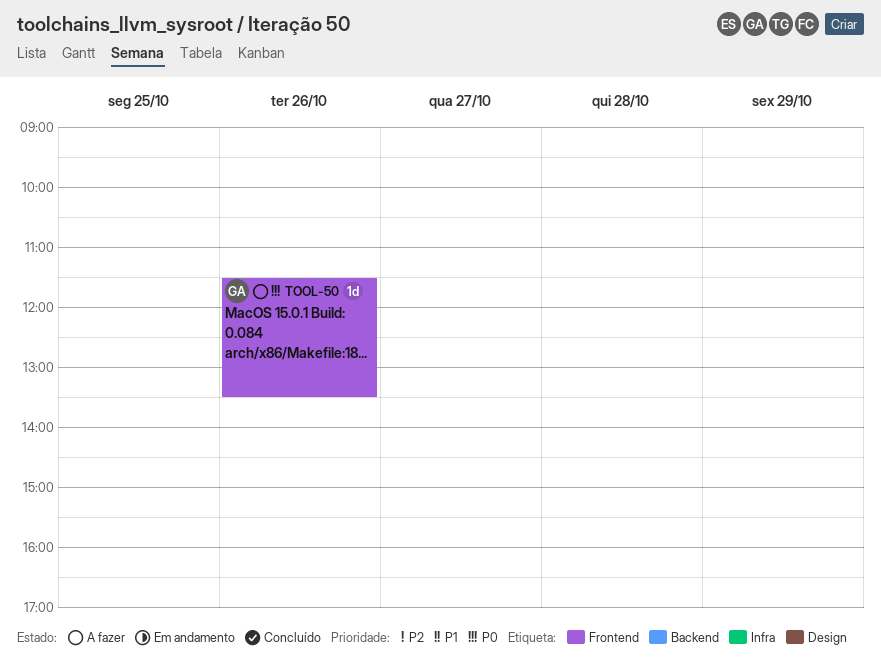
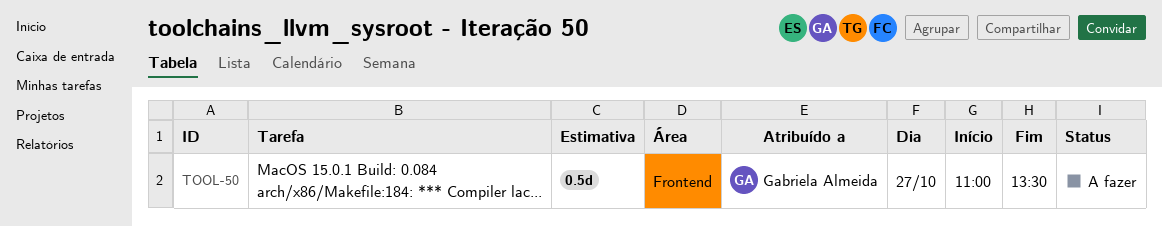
TOOL-50, estimate: 1d -> 0.5d
TOOL-50, day: Oct 26 -> Oct 27
TOOL-50, begins: 11:30 -> 11:00

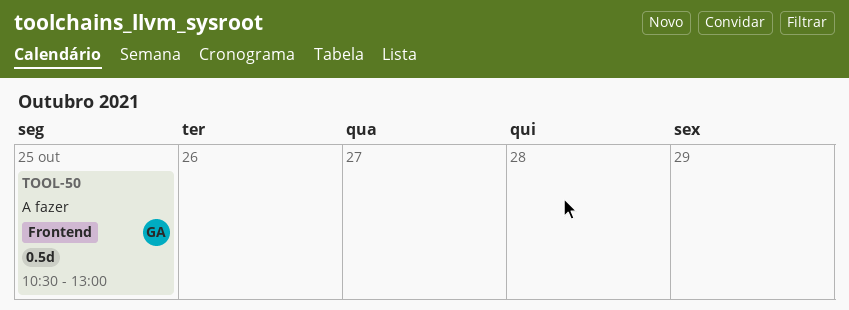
TOOL-50, day: Oct 27 -> Oct 25
TOOL-50, begins: 11:00 -> 10:30
TOOL-50, ends: 13:30 -> 13:00

